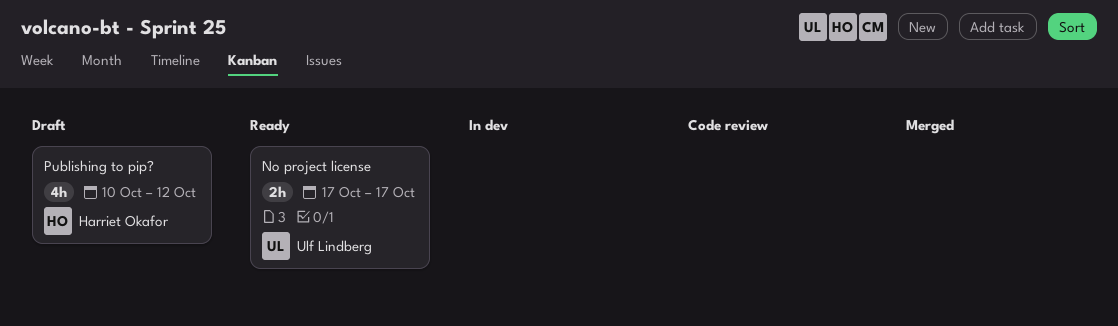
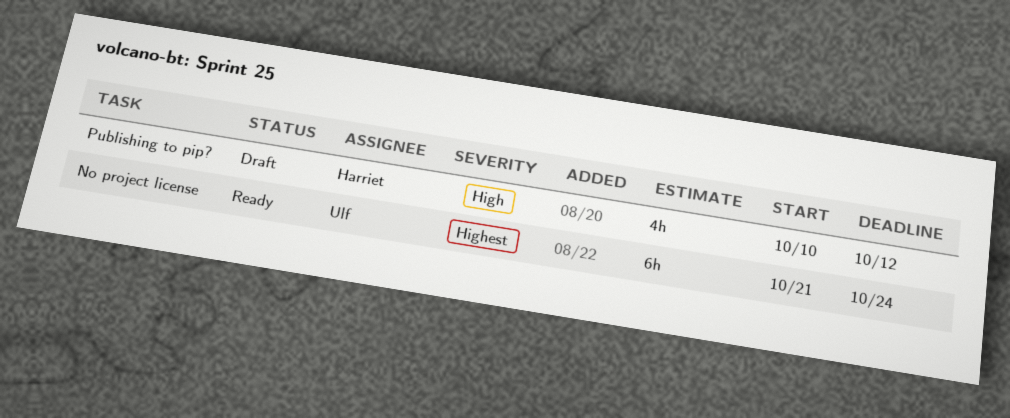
No project license, estimate: 2h -> 6h
No project license, start: Oct 17 -> Oct 21
No project license, due: Oct 17 -> Oct 24

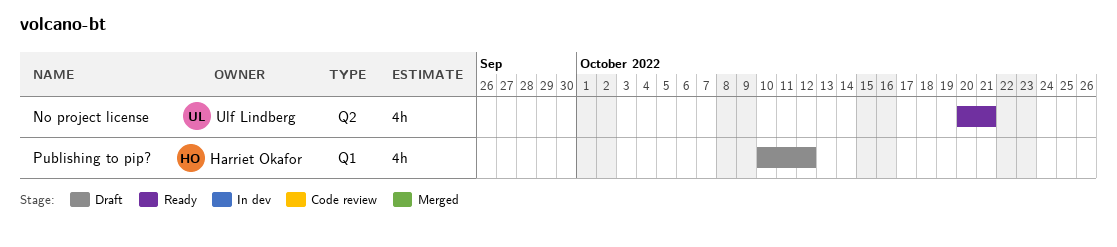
No project license, estimate: 6h -> 4h
No project license, start: Oct 21 -> Oct 20
No project license, due: Oct 24 -> Oct 21

